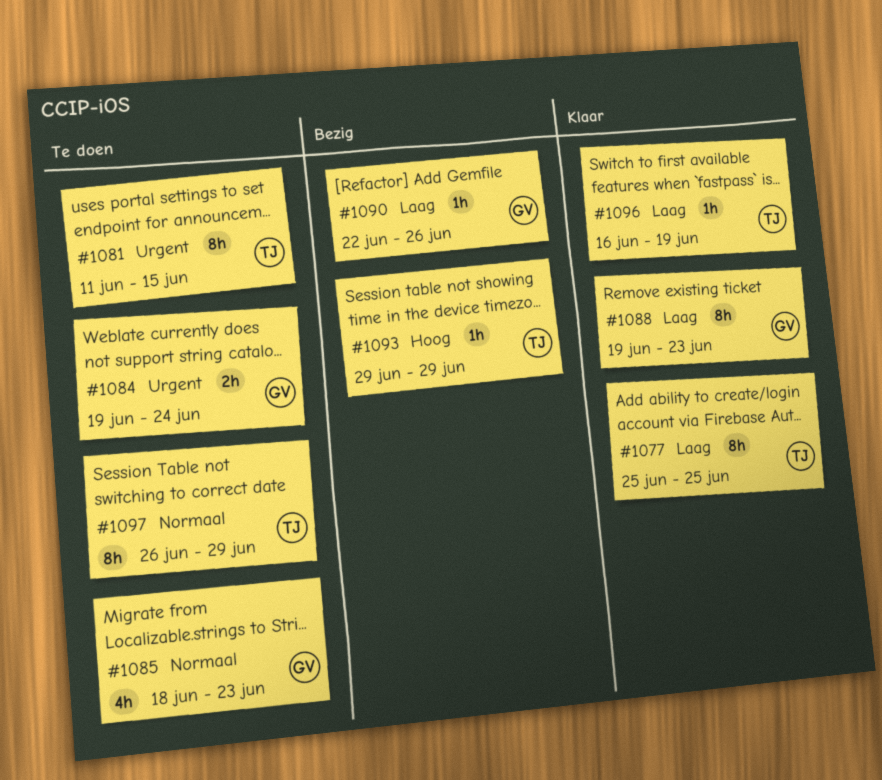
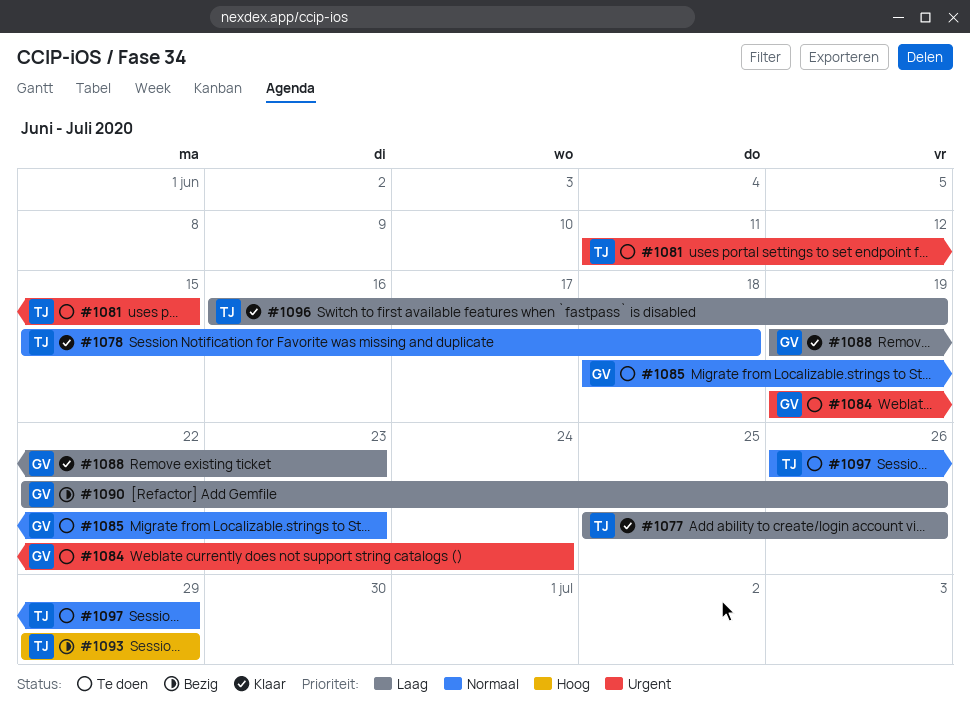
#1077, due: Jun 25 -> Jun 26
#1078: none -> present

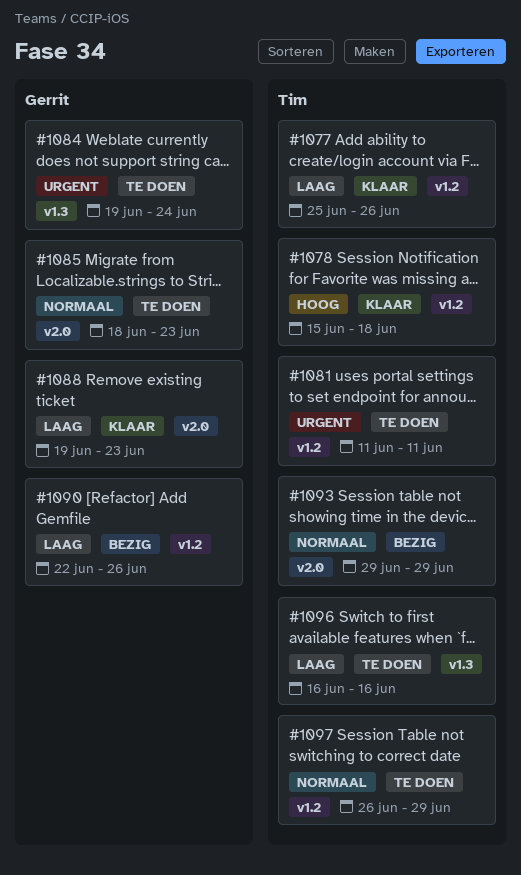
#1078, priority: Normaal -> Hoog
#1081, due: Jun 15 -> Jun 11
#1093, priority: Hoog -> Normaal
#1096, status: Klaar -> Te doen
#1096, due: Jun 19 -> Jun 16

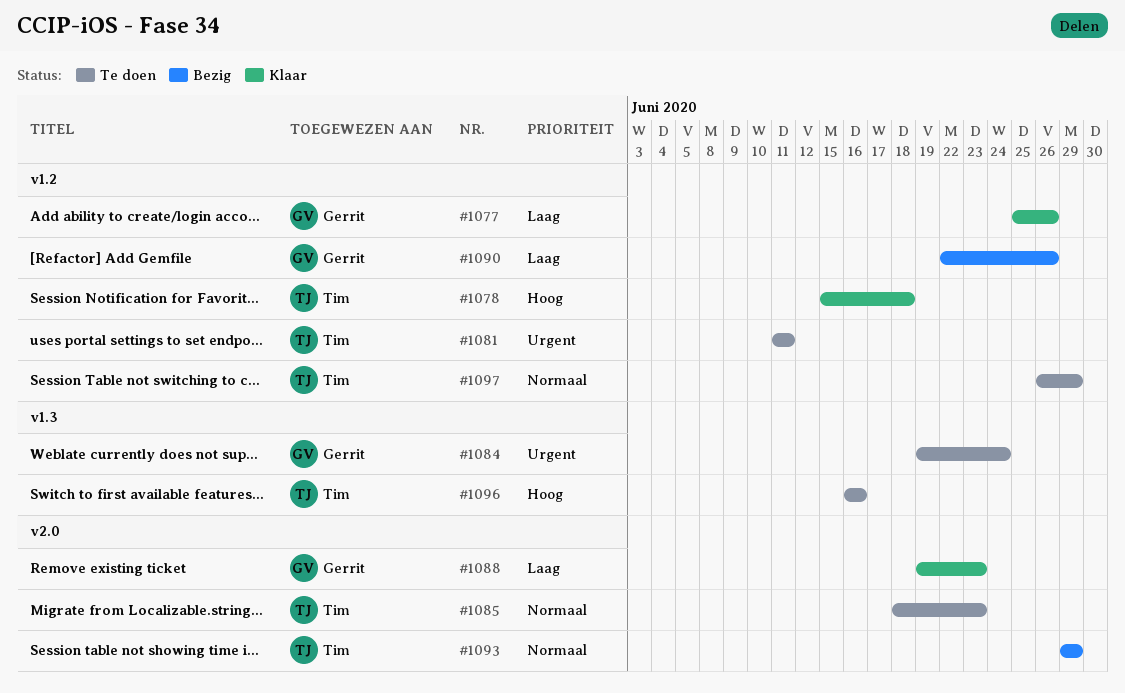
#1077, owner: Tim -> Gerrit
#1085, owner: Gerrit -> Tim
#1096, priority: Laag -> Hoog

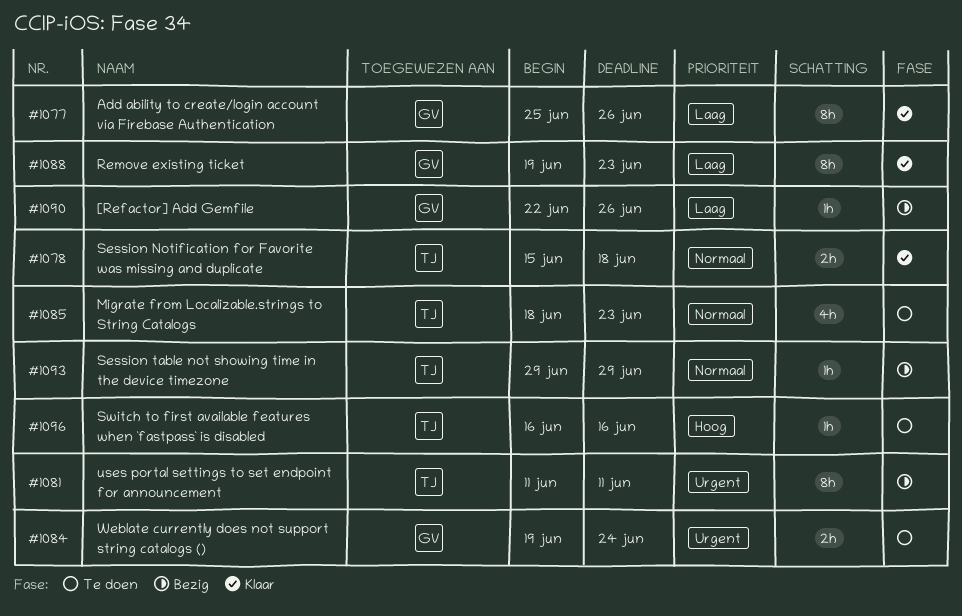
#1078, priority: Hoog -> Normaal
#1081, status: Te doen -> Bezig
#1097: present -> none

